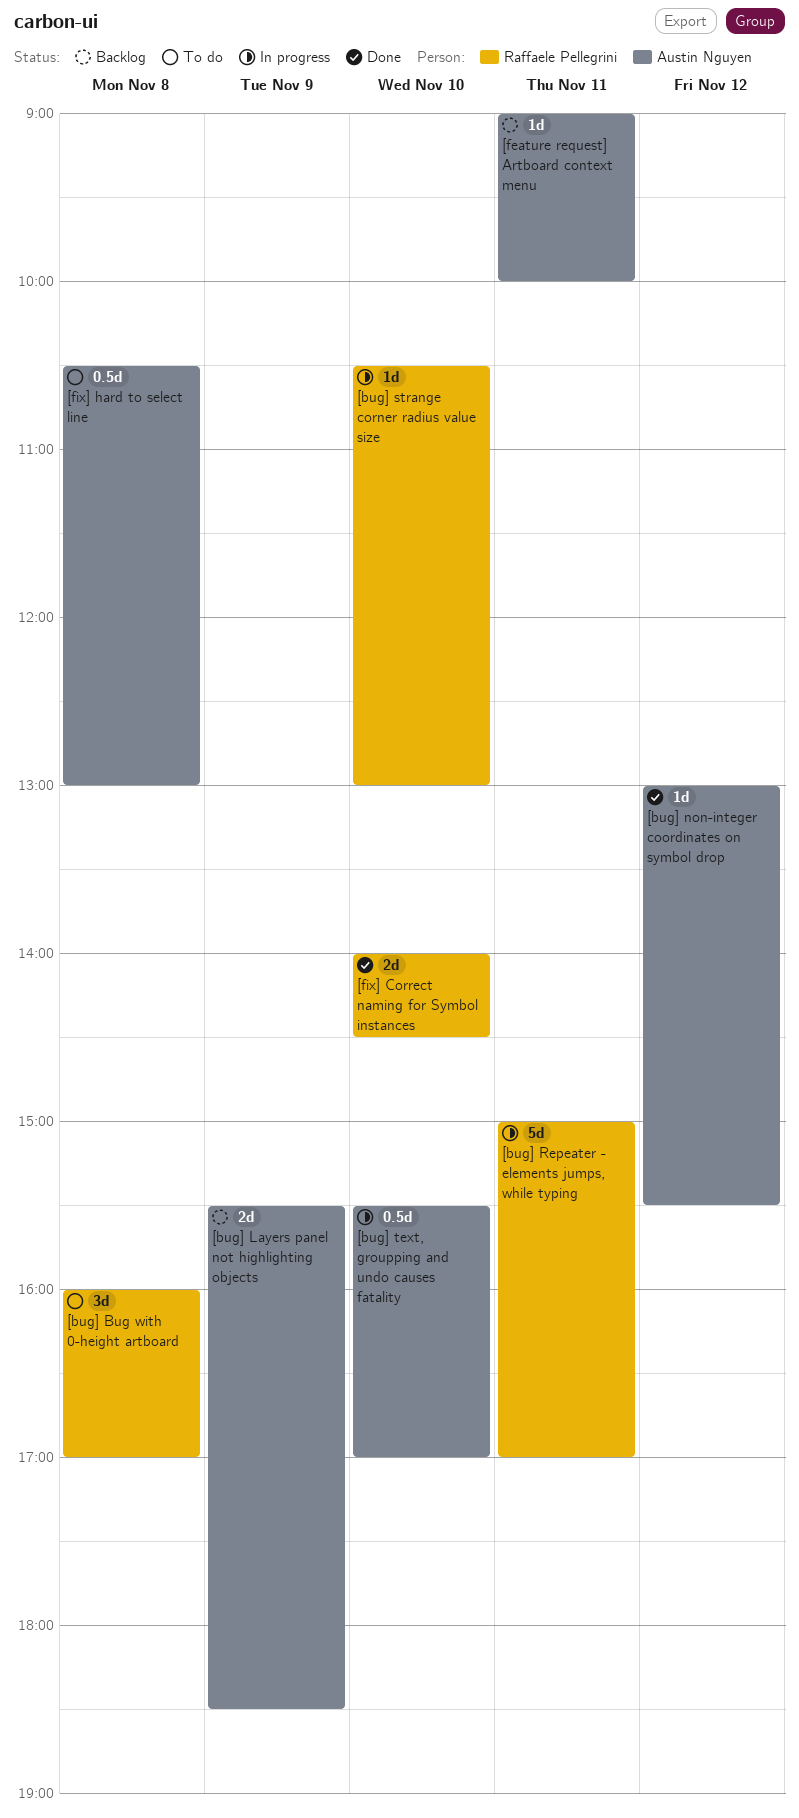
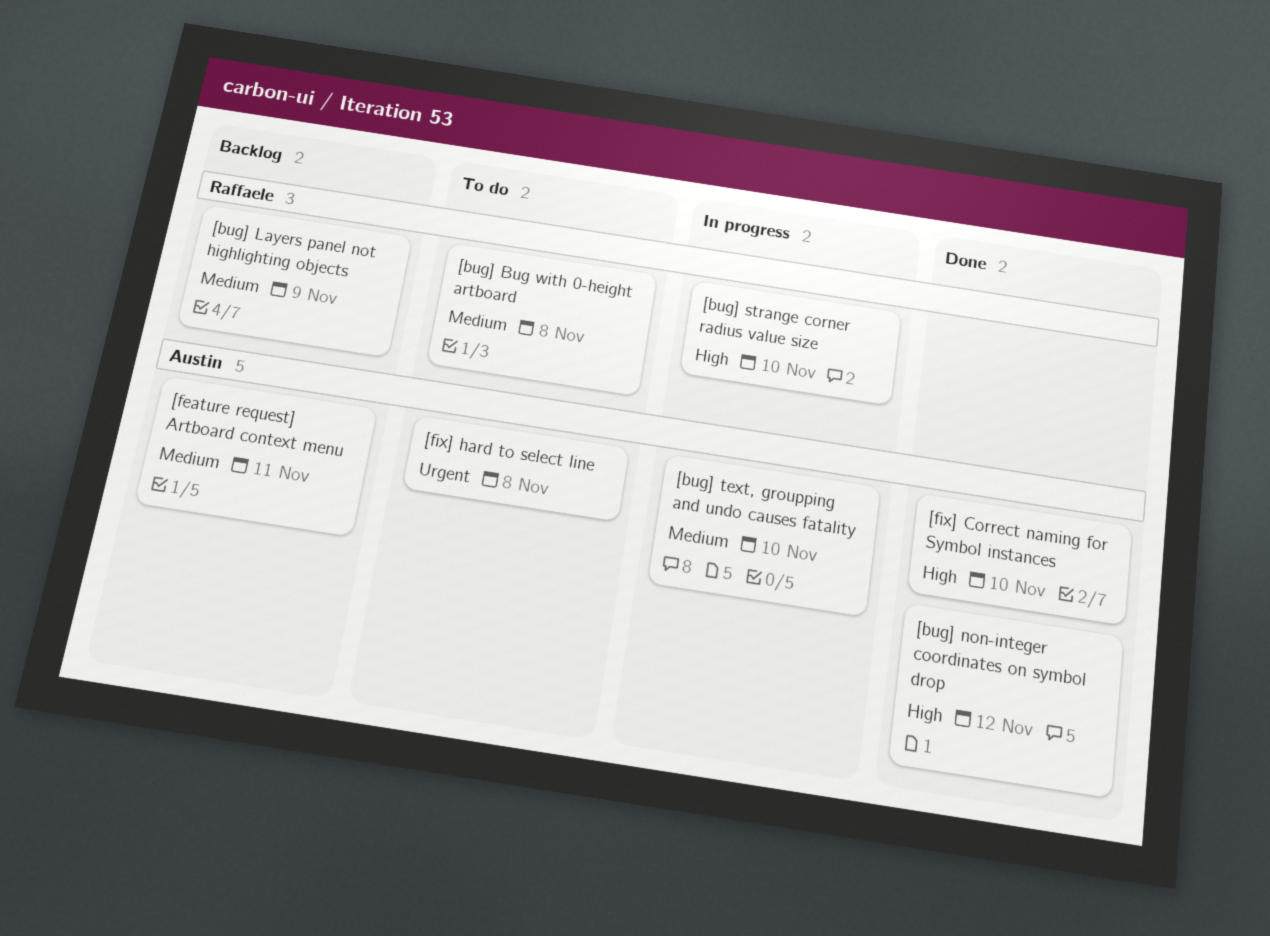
[bug] Layers panel not highlighting objects, owner: Austin Nguyen -> Raffaele Pellegrini
[bug] Repeater - elements jumps, while typing: present -> none
[fix] Correct naming for Symbol instances, owner: Raffaele Pellegrini -> Austin Nguyen

